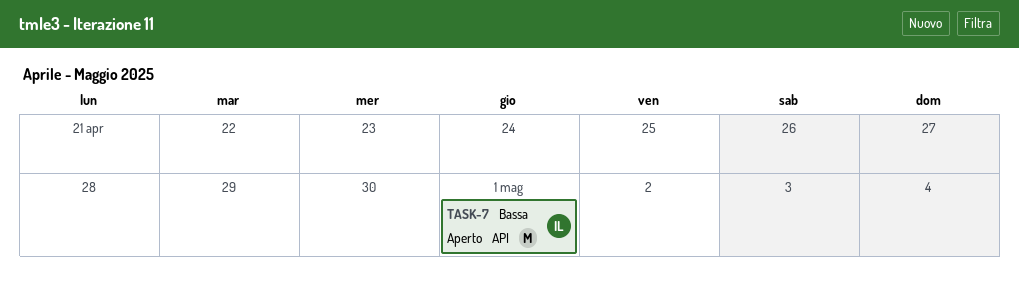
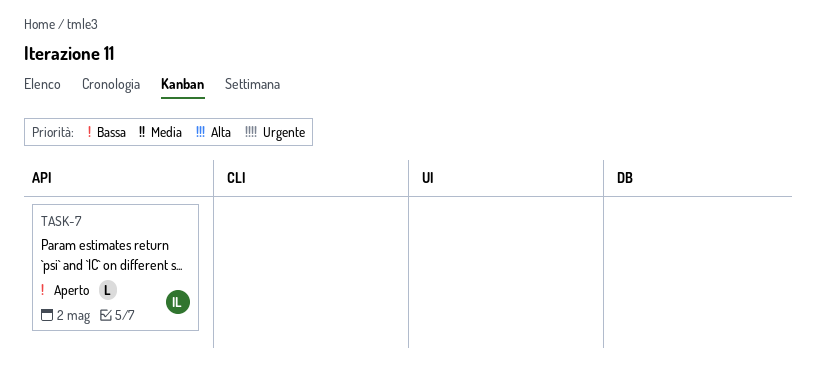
TASK-7, estimate: M -> L
TASK-7, due: May 1 -> May 2

